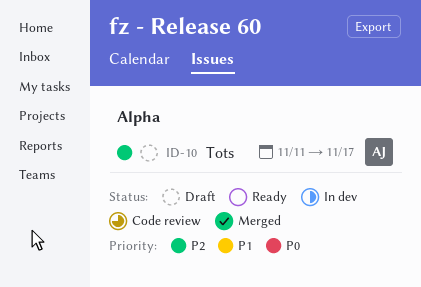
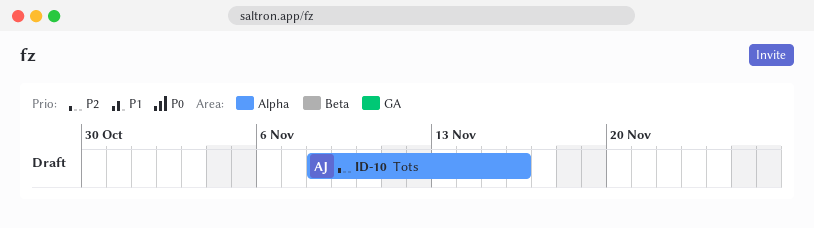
ID-10, start: Nov 11 -> Nov 8
ID-10, due: Nov 17 -> Nov 16

